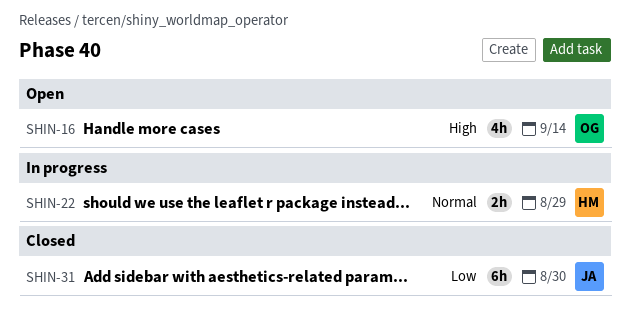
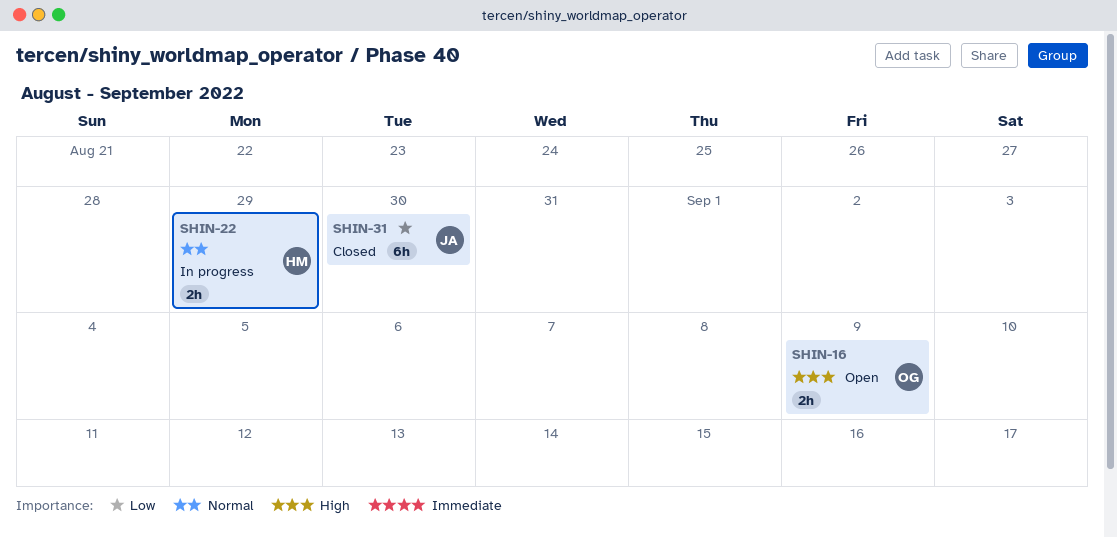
SHIN-16, estimate: 4h -> 2h
SHIN-16, due: Sep 14 -> Sep 9

